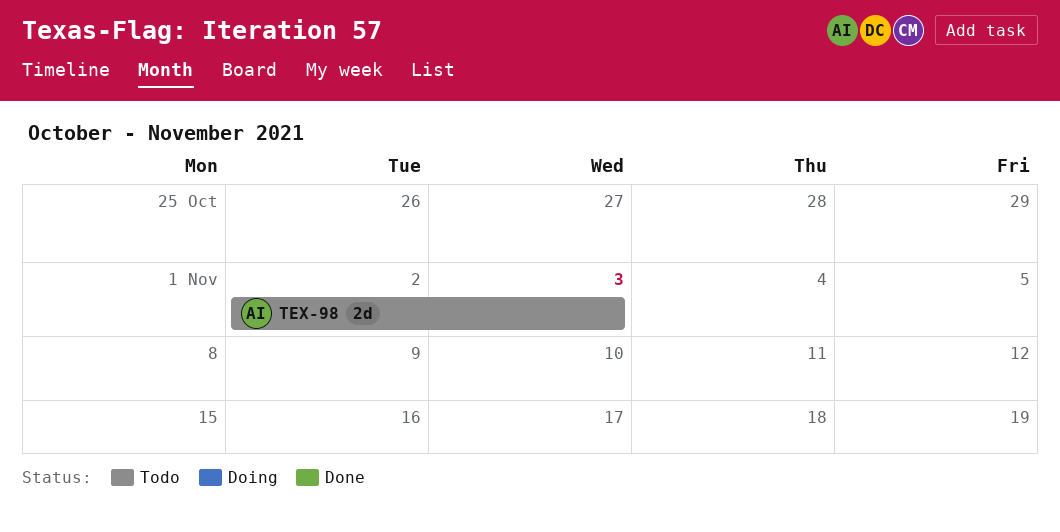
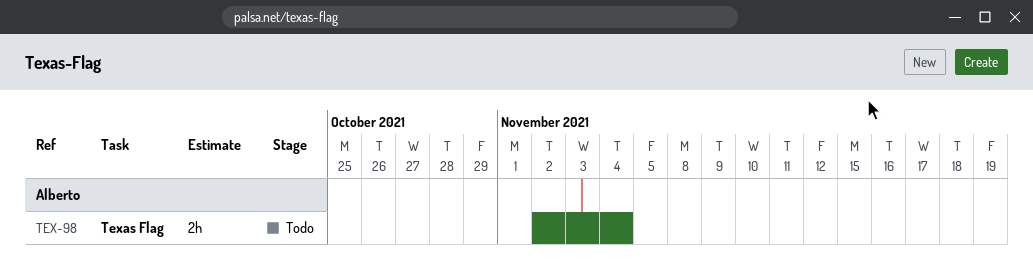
TEX-98, estimate: 2d -> 2h
TEX-98, due: Nov 3 -> Nov 4

